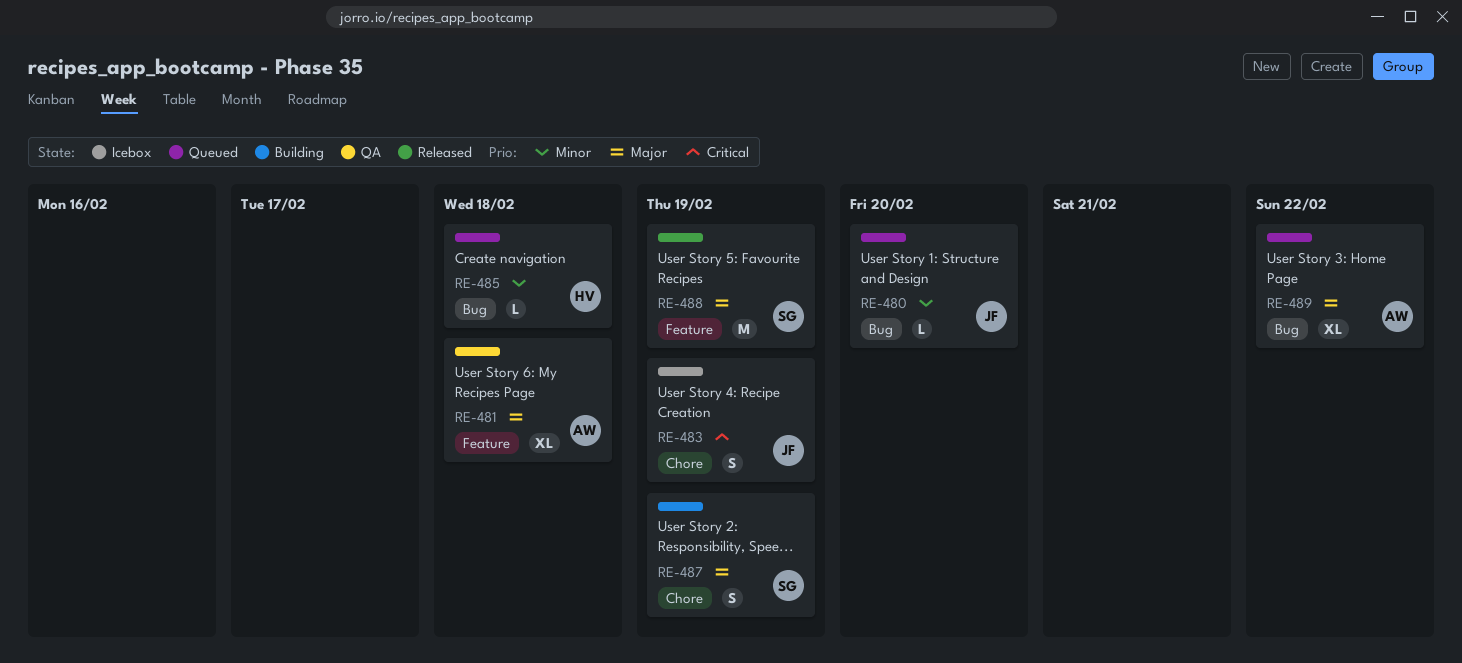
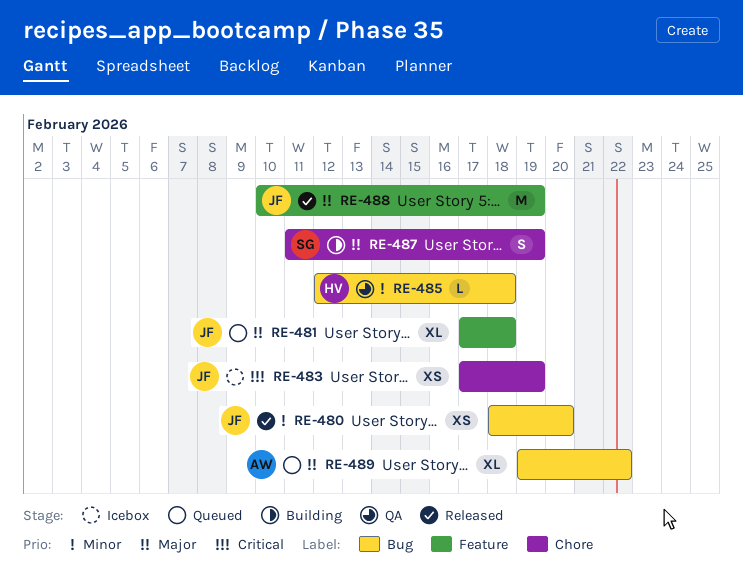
RE-480, status: Queued -> Released
RE-480, estimate: L -> XS
RE-481, status: QA -> Queued
RE-481, owner: AW -> JF
RE-483, estimate: S -> XS
RE-485, status: Queued -> QA
RE-488, owner: SG -> JF

